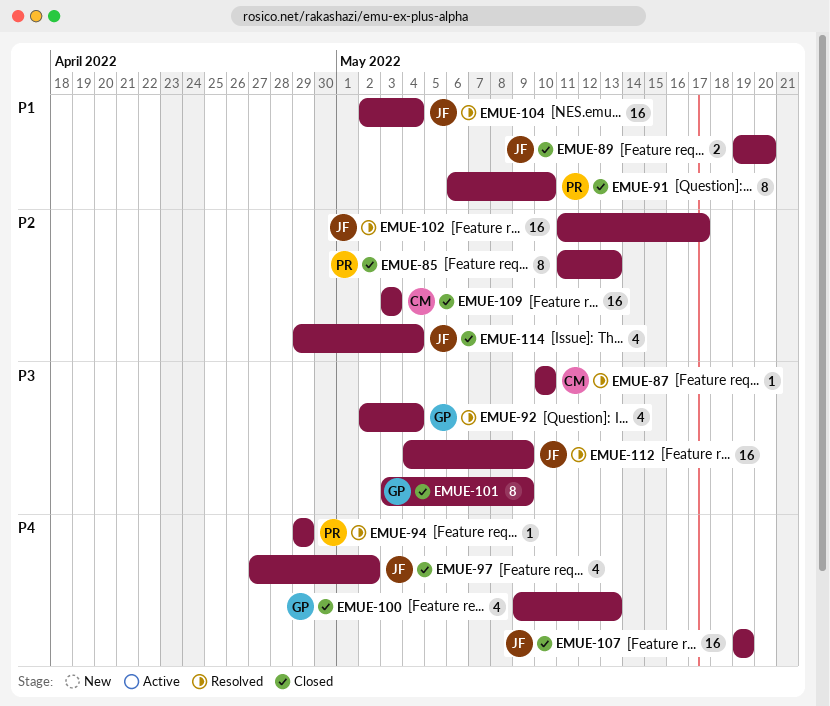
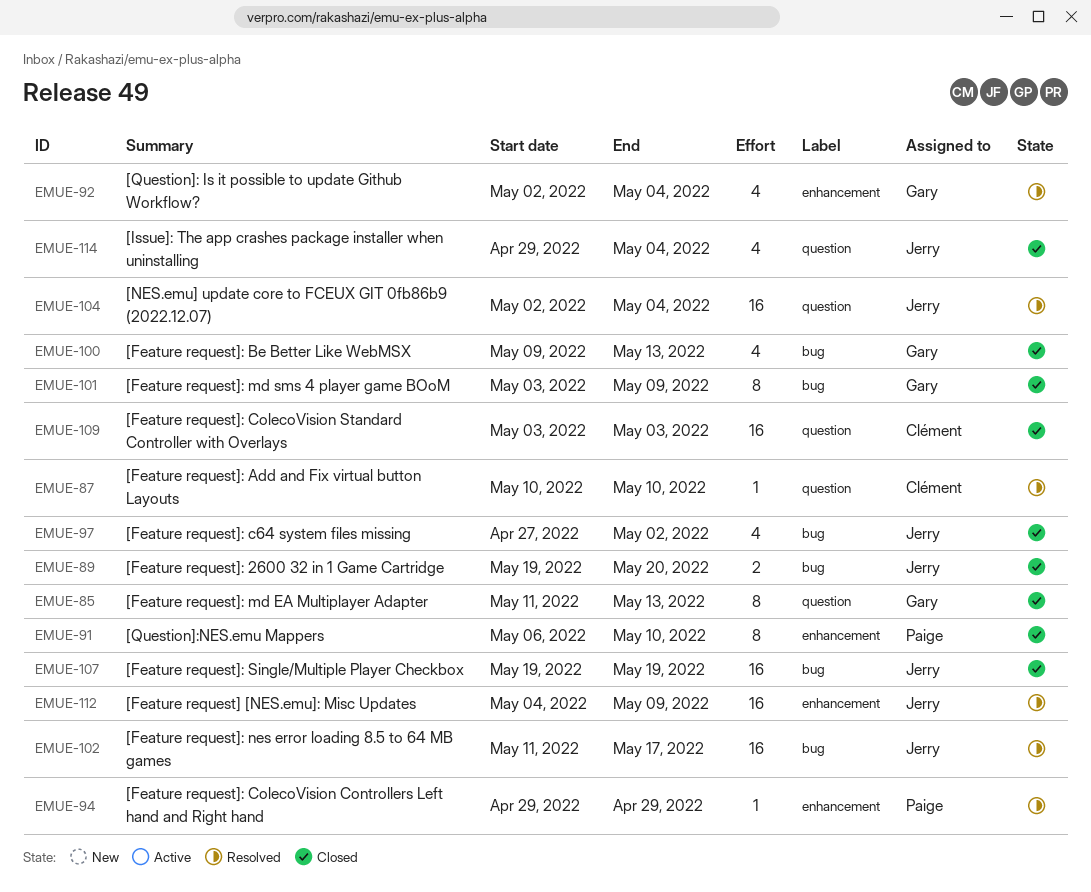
EMUE-85, owner: Paige -> Gary

